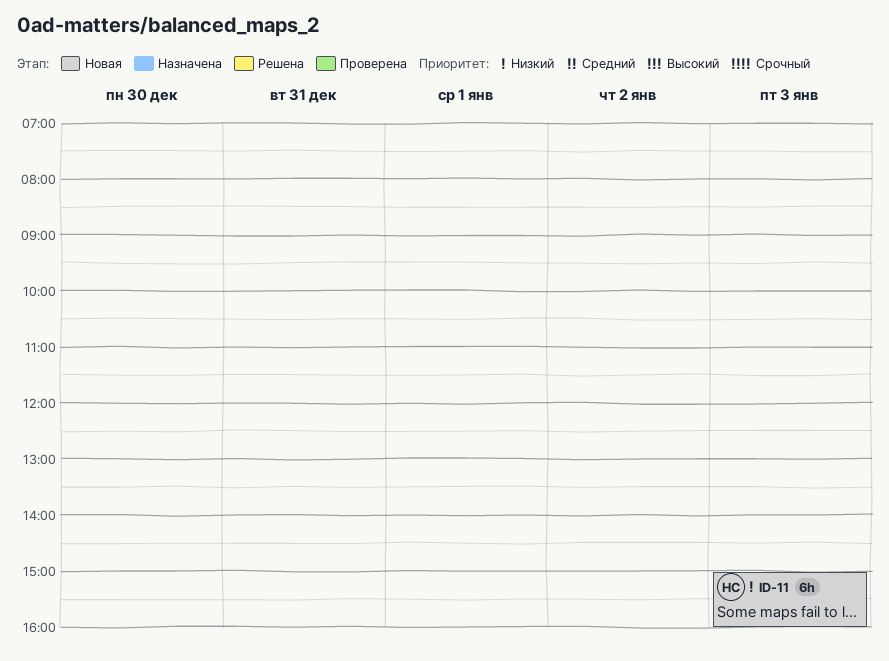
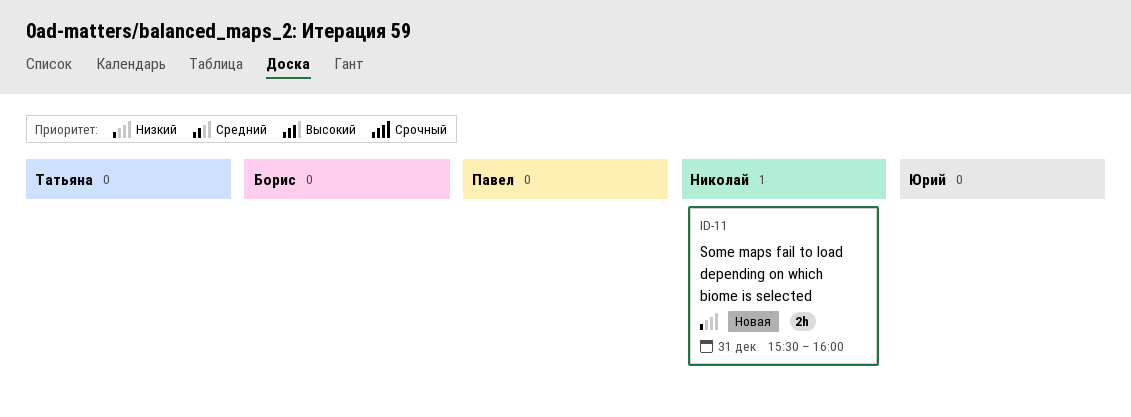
ID-11, estimate: 6h -> 2h
ID-11, day: Jan 3 -> Dec 31
ID-11, begins: 15:00 -> 15:30

